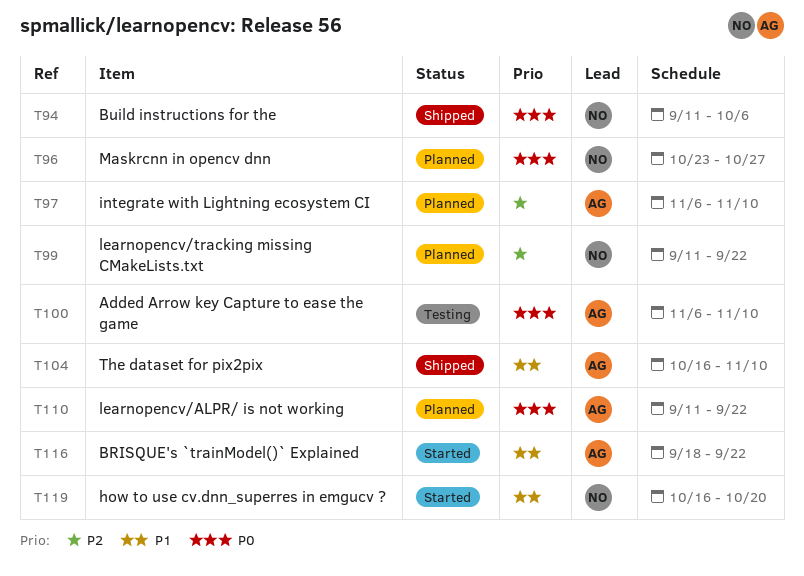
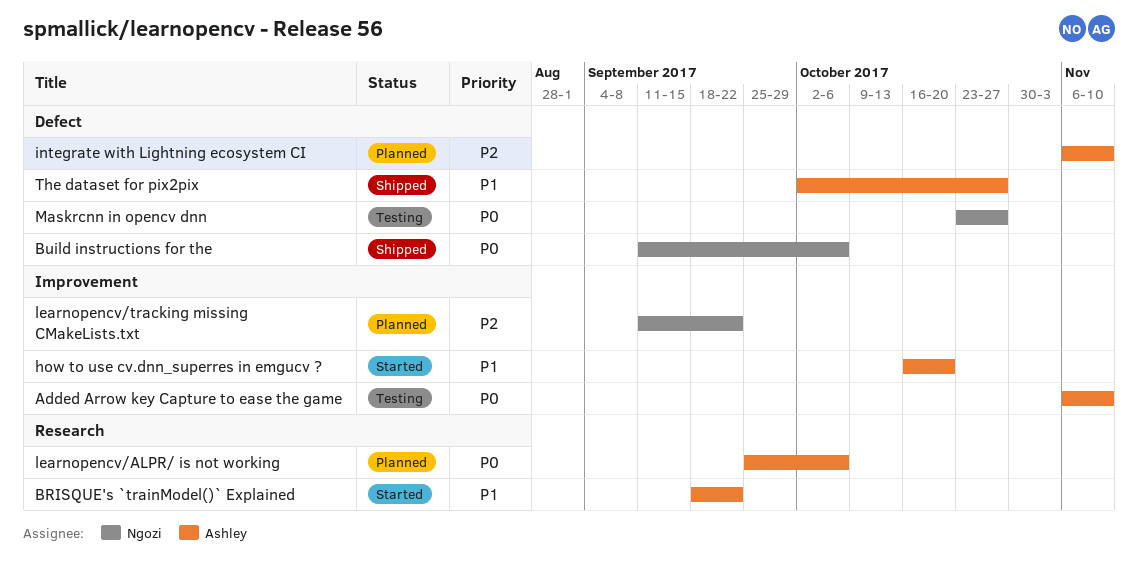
how to use cv.dnn_superres in emgucv ?, owner: Ngozi -> Ashley
learnopencv/ALPR/ is not working, start: Sep 11 -> Sep 25
learnopencv/ALPR/ is not working, due: Sep 22 -> Oct 6
Maskrcnn in opencv dnn, status: Planned -> Testing
The dataset for pix2pix, start: Oct 16 -> Oct 2
The dataset for pix2pix, due: Nov 10 -> Oct 27

